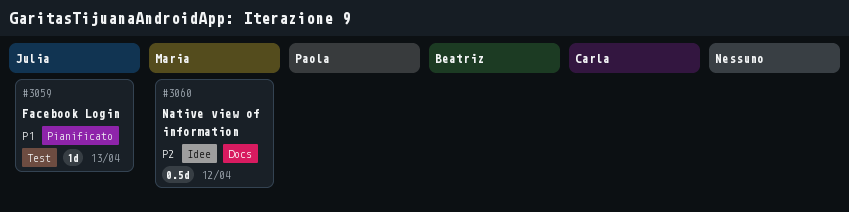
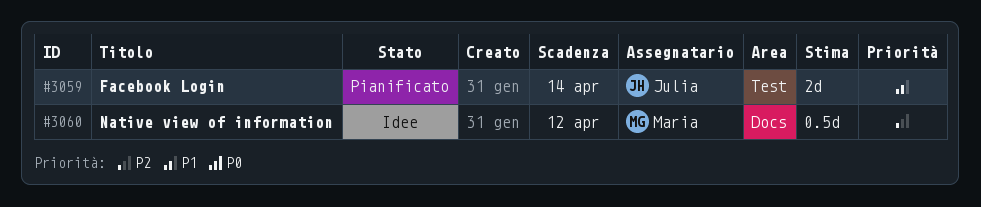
#3059, estimate: 1d -> 2d
#3059, due: Apr 13 -> Apr 14

